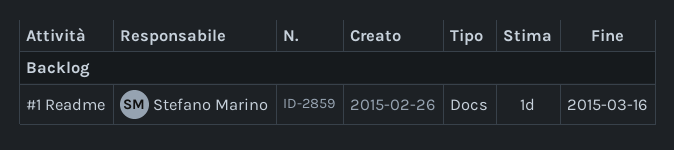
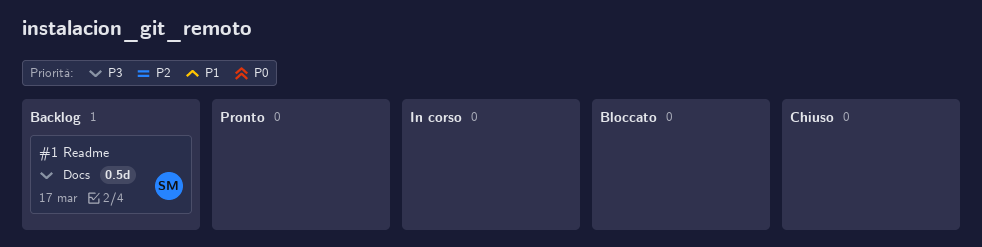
#1 Readme, estimate: 1d -> 0.5d
#1 Readme, due: Mar 16 -> Mar 17

